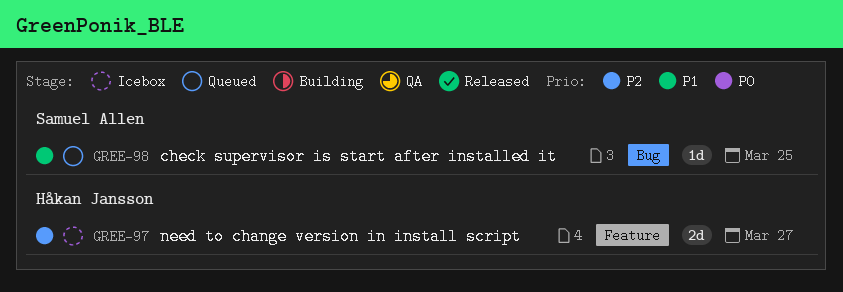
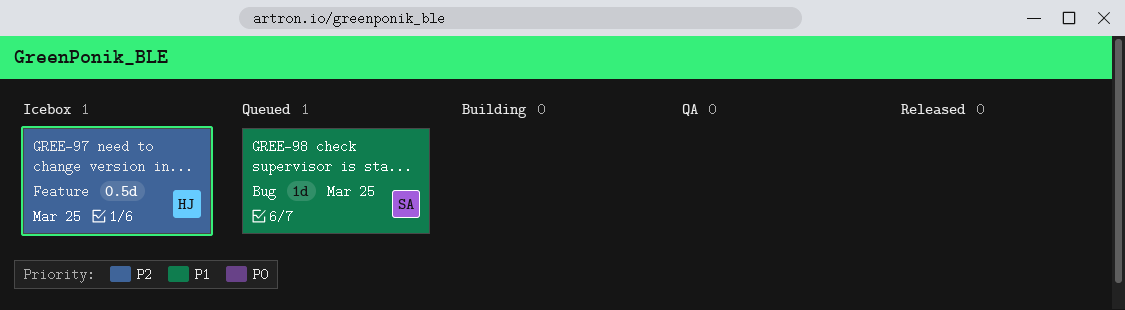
GREE-97, estimate: 2d -> 0.5d
GREE-97, due: Mar 27 -> Mar 25

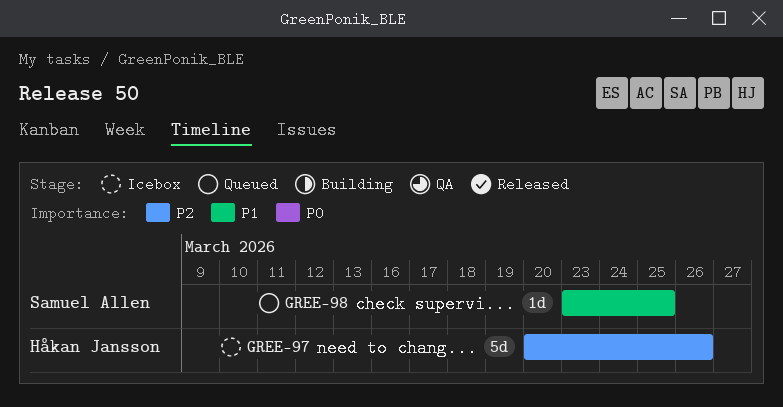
GREE-97, estimate: 0.5d -> 5d
GREE-97, due: Mar 25 -> Mar 26

